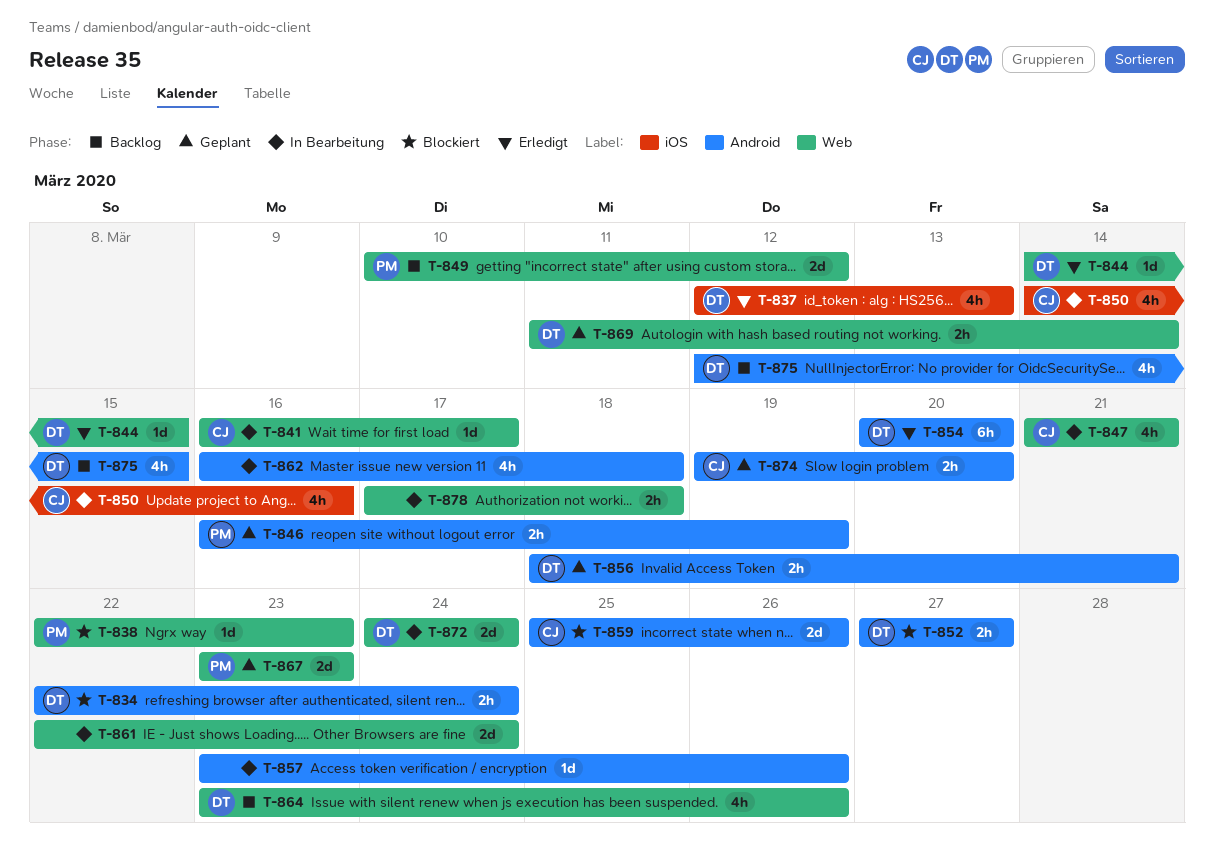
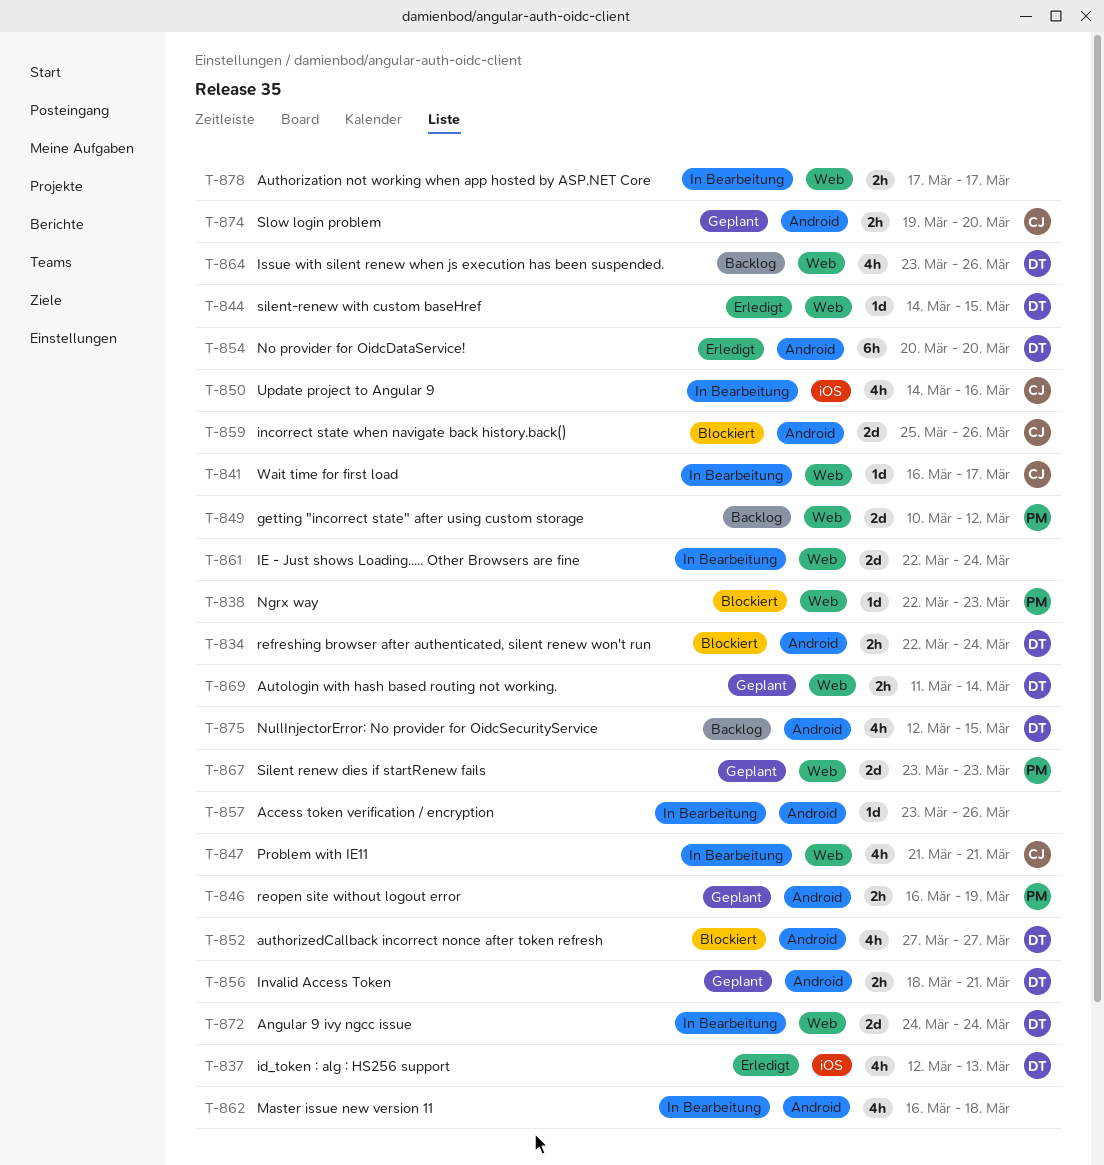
T-852, estimate: 2h -> 4h
T-878, due: Mar 18 -> Mar 17

